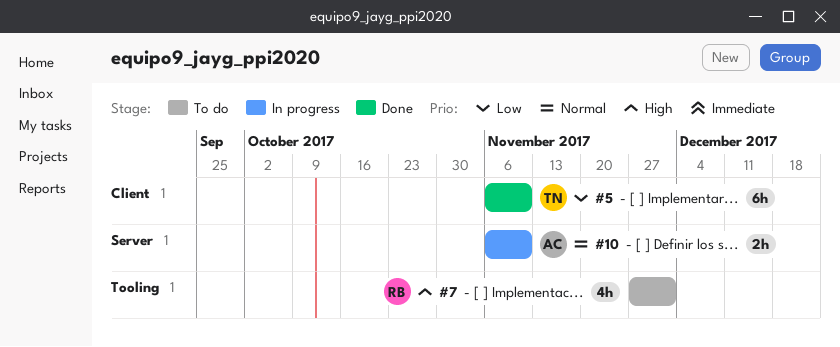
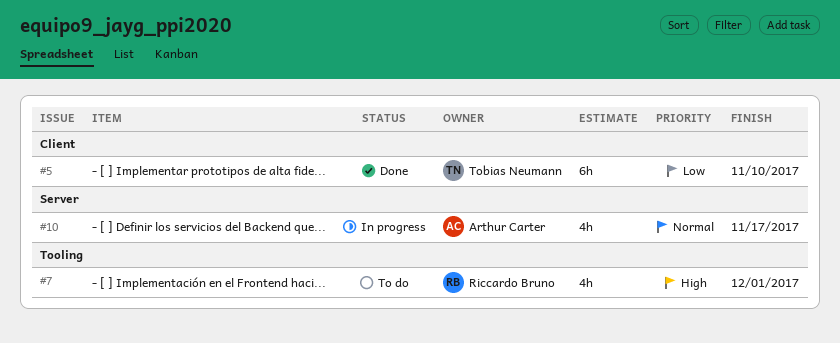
#10, estimate: 2h -> 4h
#10, due: Nov 10 -> Nov 17

